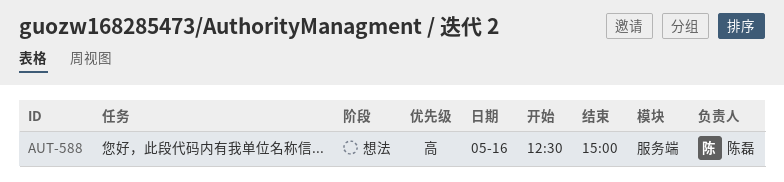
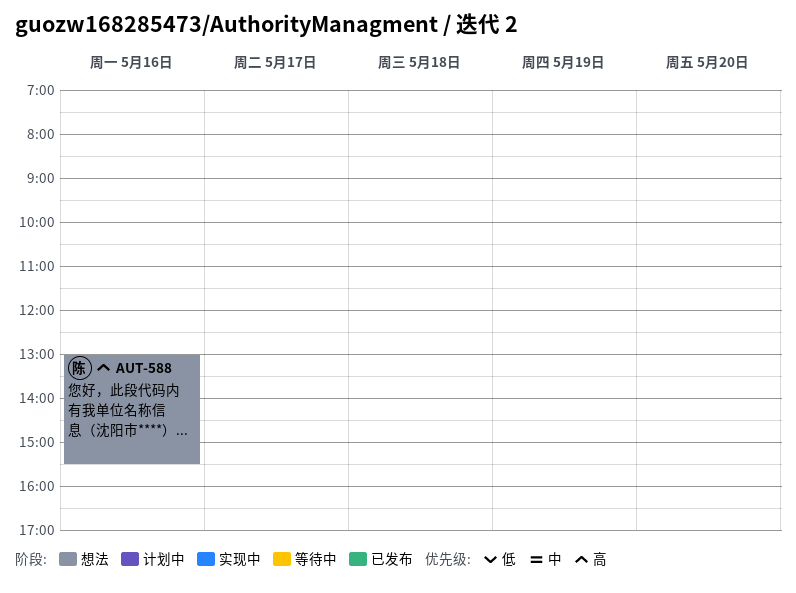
AUT-588, begins: 12:30 -> 13:00
AUT-588, ends: 15:00 -> 15:30

